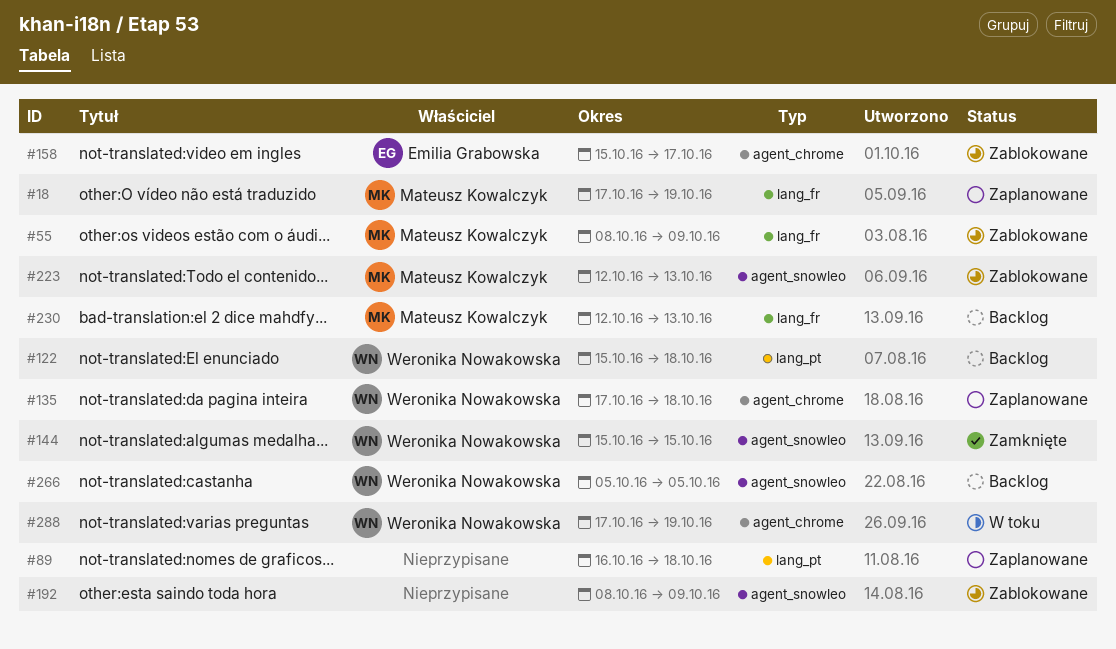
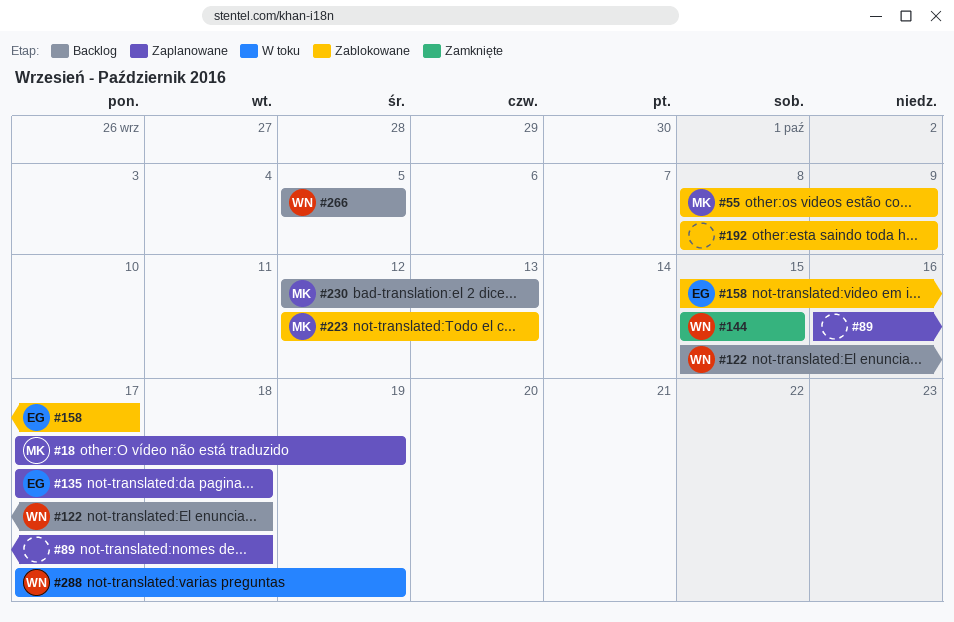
#135, owner: Weronika Nowakowska -> Emilia Grabowska

